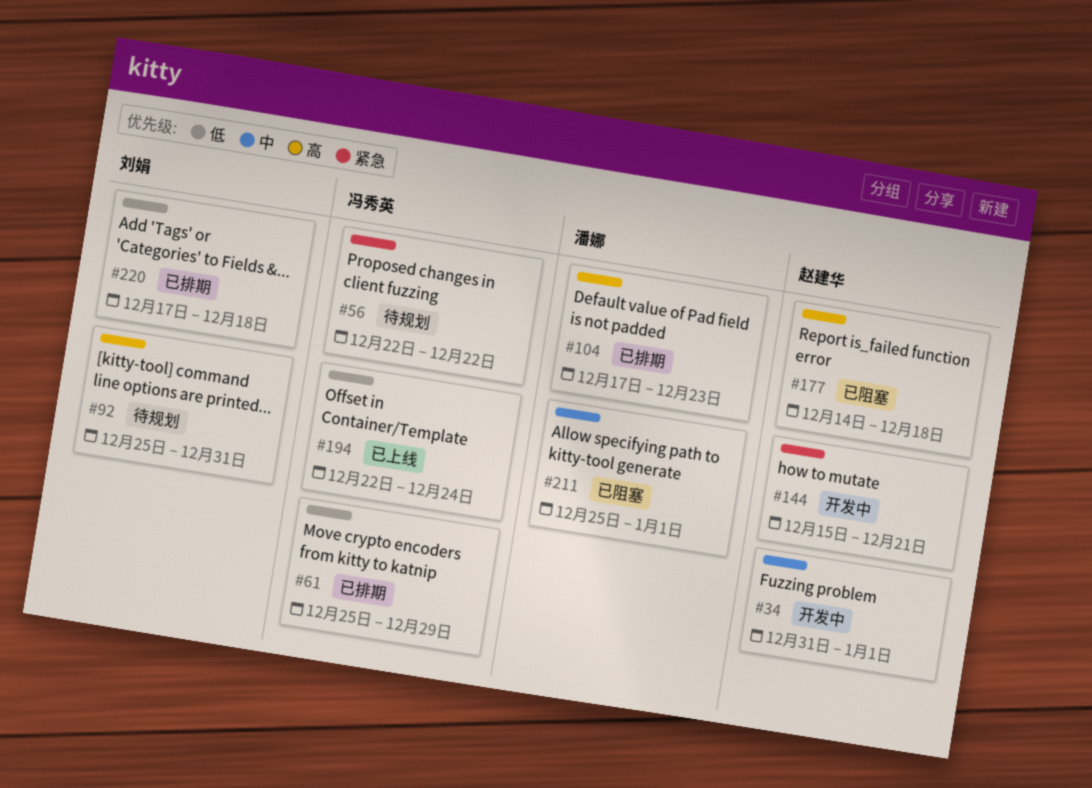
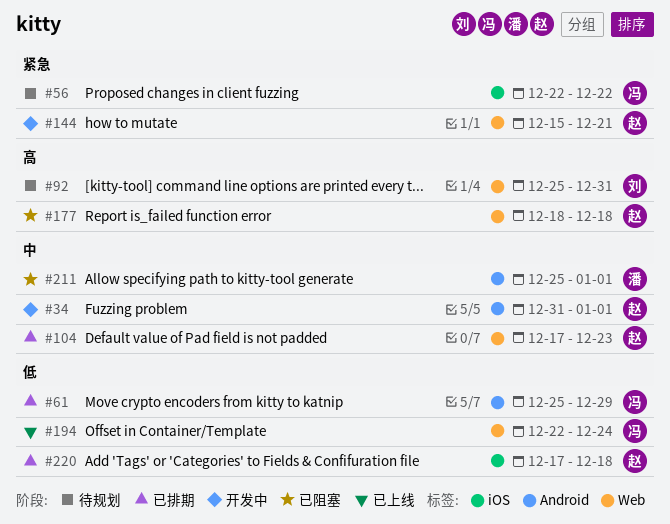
#104, owner: 潘娜 -> 赵建华
#104, priority: 高 -> 中
#177, start: Dec 14 -> Dec 18
#220, owner: 刘娟 -> 赵建华

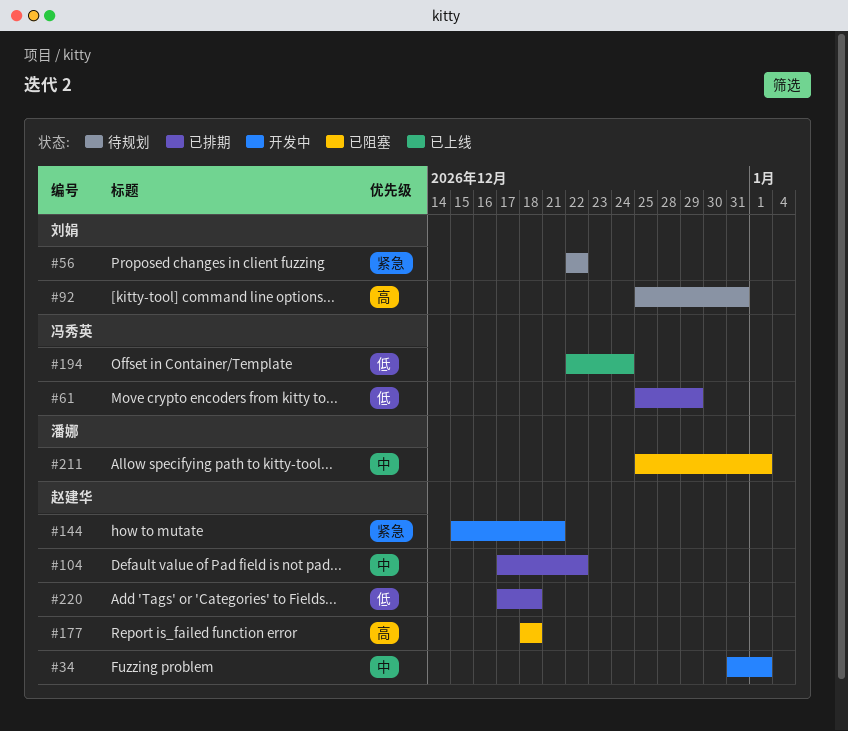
#56, owner: 冯秀英 -> 刘娟
#104, due: Dec 23 -> Dec 22

